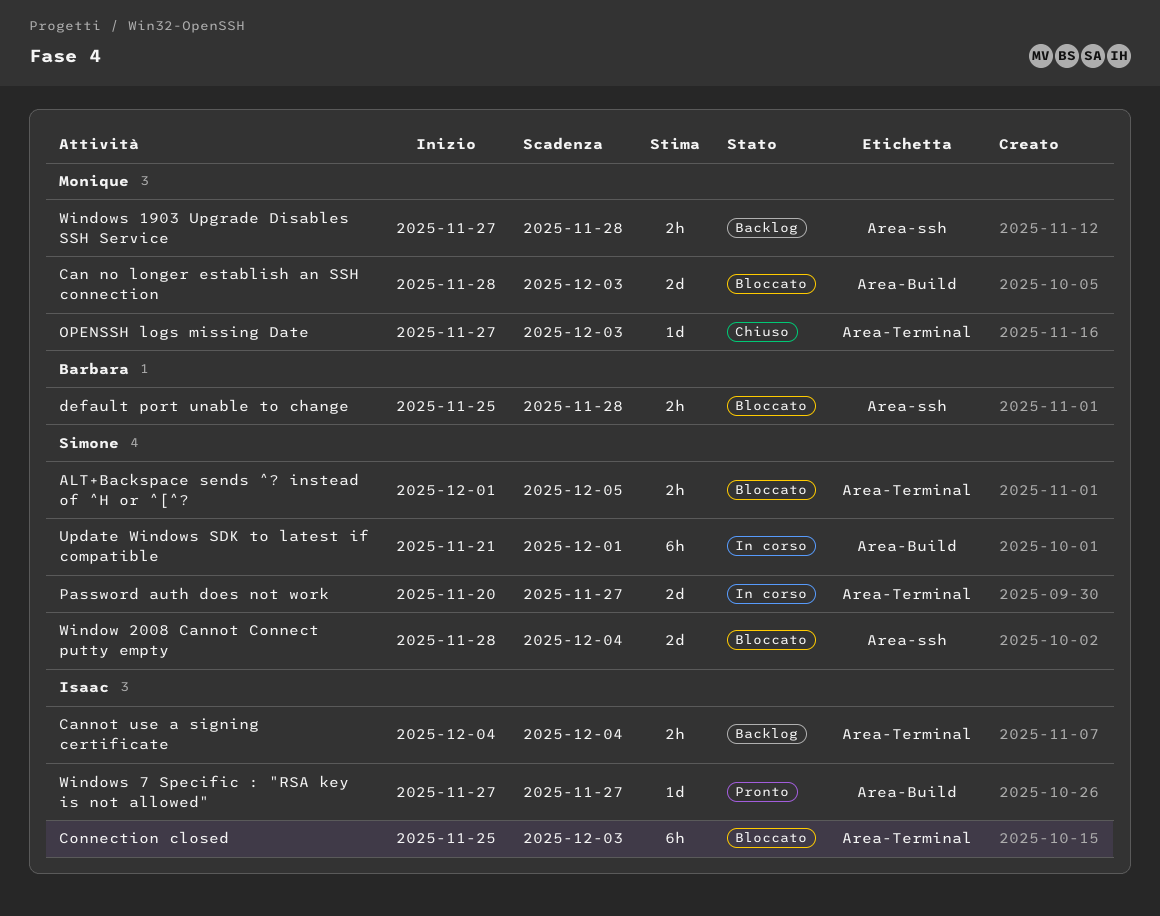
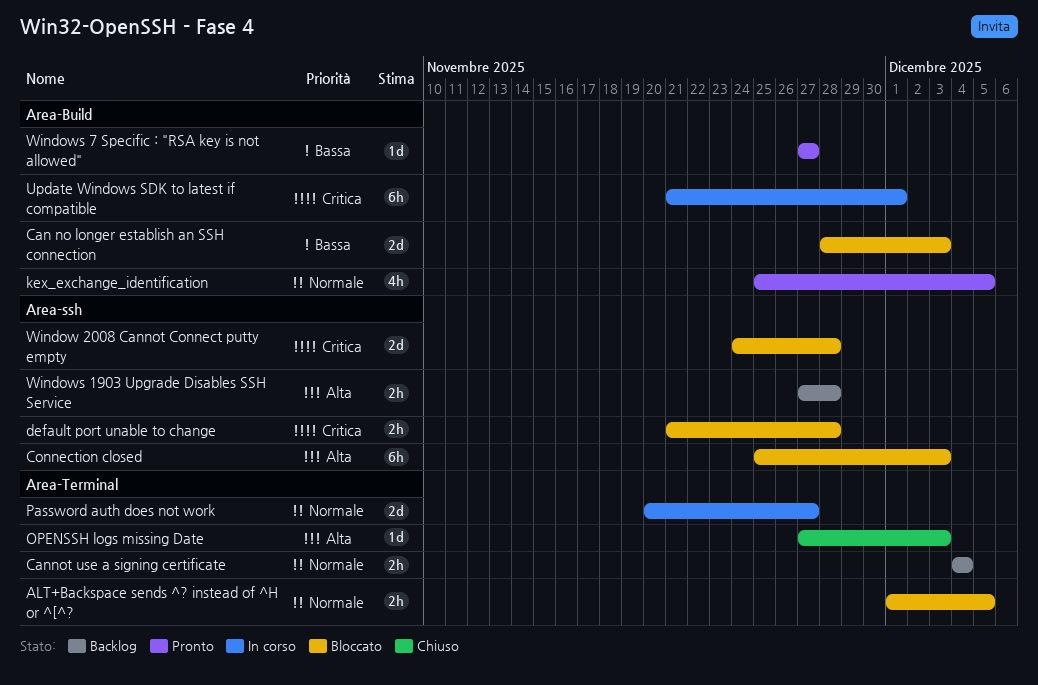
Connection closed, label: Area-Terminal -> Area-ssh
default port unable to change, start: Nov 25 -> Nov 21
kex_exchange_identification: none -> present
Window 2008 Cannot Connect putty empty, start: Nov 28 -> Nov 24
Window 2008 Cannot Connect putty empty, due: Dec 4 -> Nov 28

